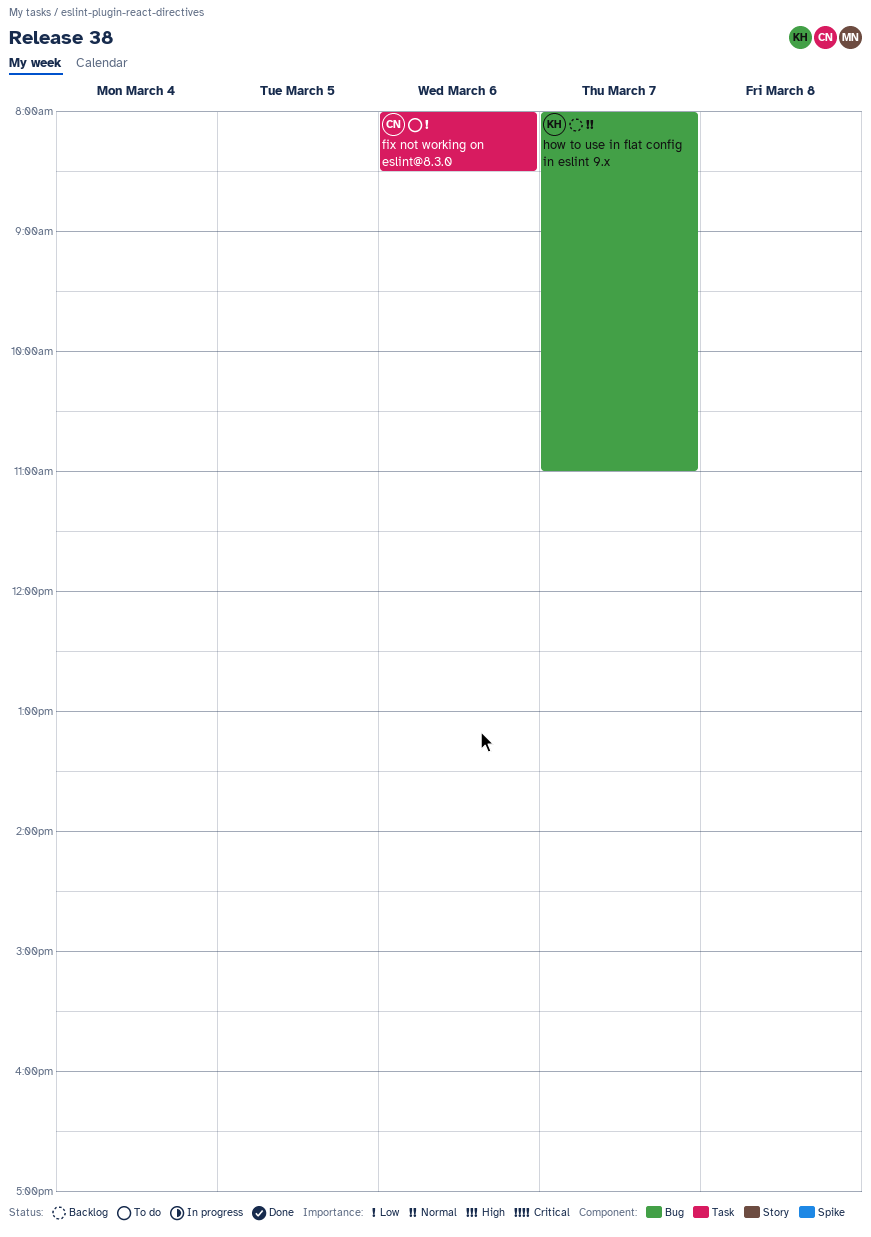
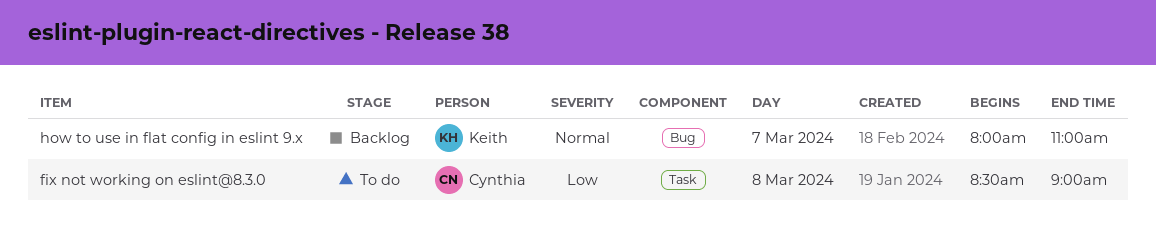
fix not working on eslint@8.3.0, day: Mar 6 -> Mar 8
fix not working on eslint@8.3.0, begins: 08:00 -> 08:30
fix not working on eslint@8.3.0, ends: 08:30 -> 09:00

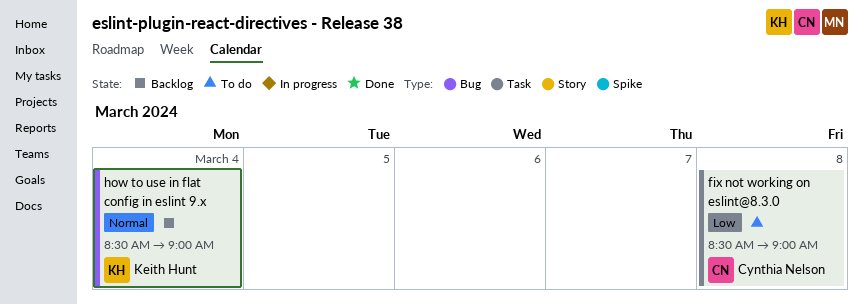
how to use in flat config in eslint 9.x, day: Mar 7 -> Mar 4
how to use in flat config in eslint 9.x, begins: 08:00 -> 08:30
how to use in flat config in eslint 9.x, ends: 11:00 -> 09:00

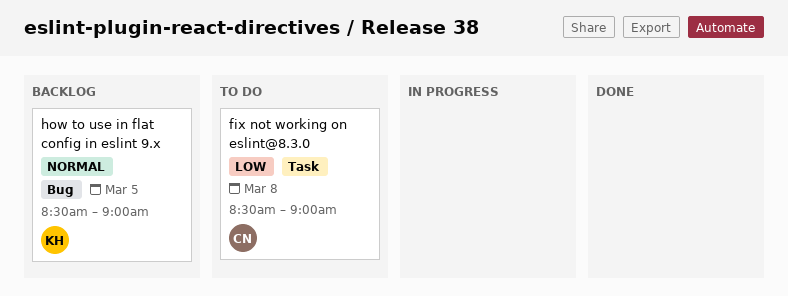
how to use in flat config in eslint 9.x, day: Mar 4 -> Mar 5

